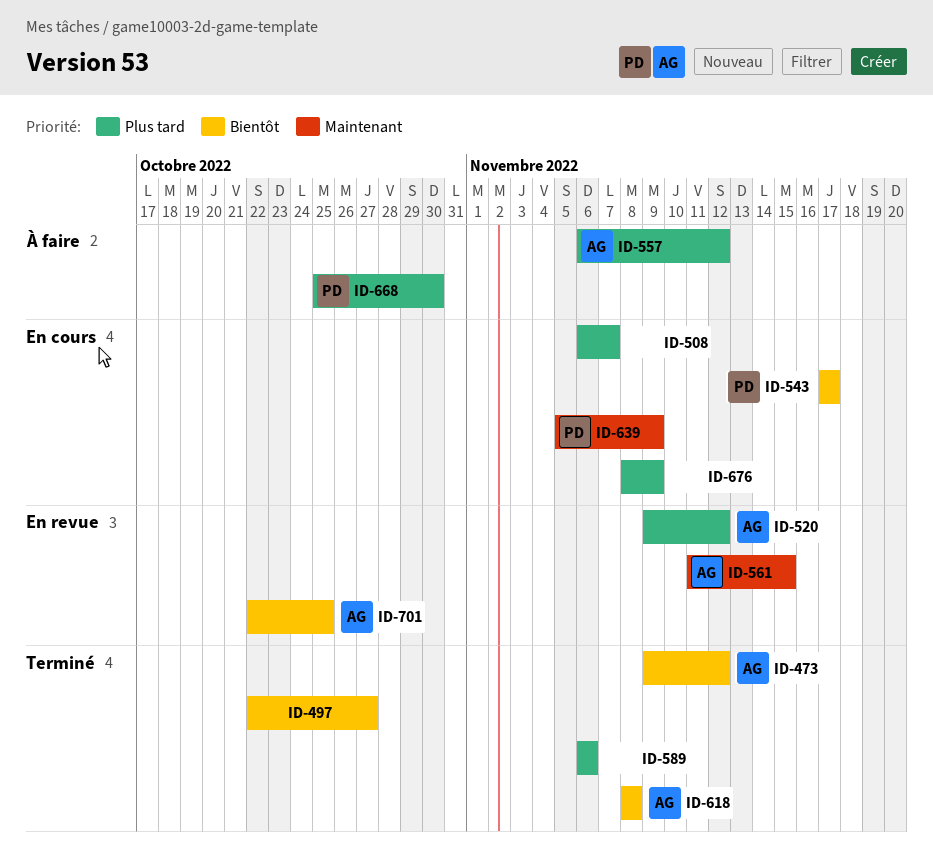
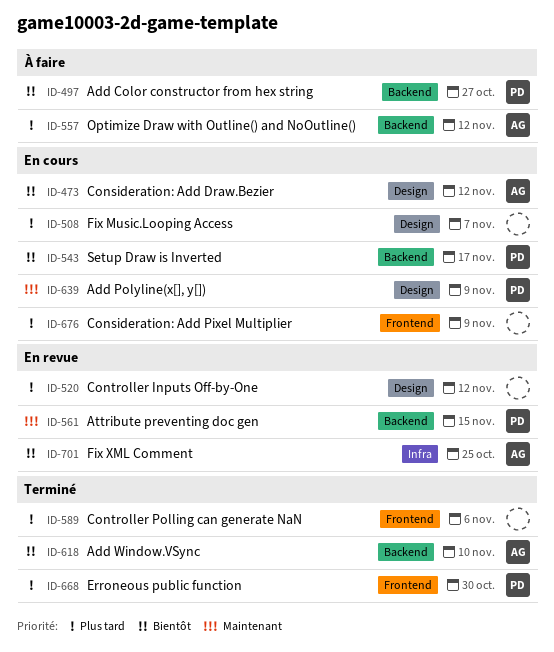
ID-473, status: Terminé -> En cours
ID-497, status: Terminé -> À faire
ID-497, owner: none -> PD
ID-520, owner: AG -> none
ID-561, owner: AG -> PD
ID-618, due: Nov 8 -> Nov 10
ID-668, status: À faire -> Terminé

